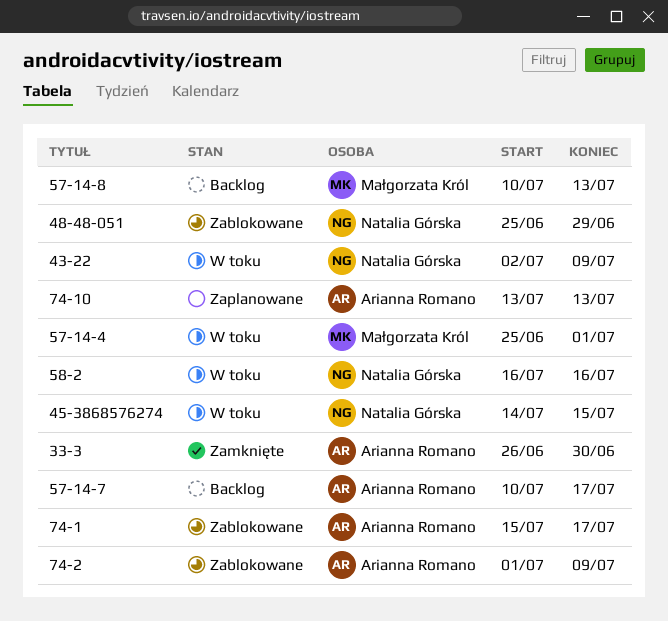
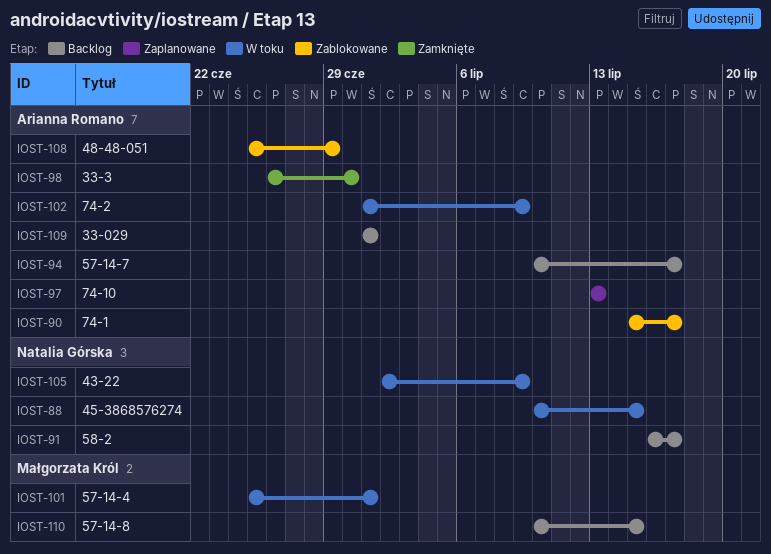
33-029: none -> present
45-3868576274, start: Jul 14 -> Jul 10
48-48-051, owner: Natalia Górska -> Arianna Romano
57-14-8, due: Jul 13 -> Jul 15
58-2, status: W toku -> Backlog
58-2, due: Jul 16 -> Jul 17
74-2, status: Zablokowane -> W toku

